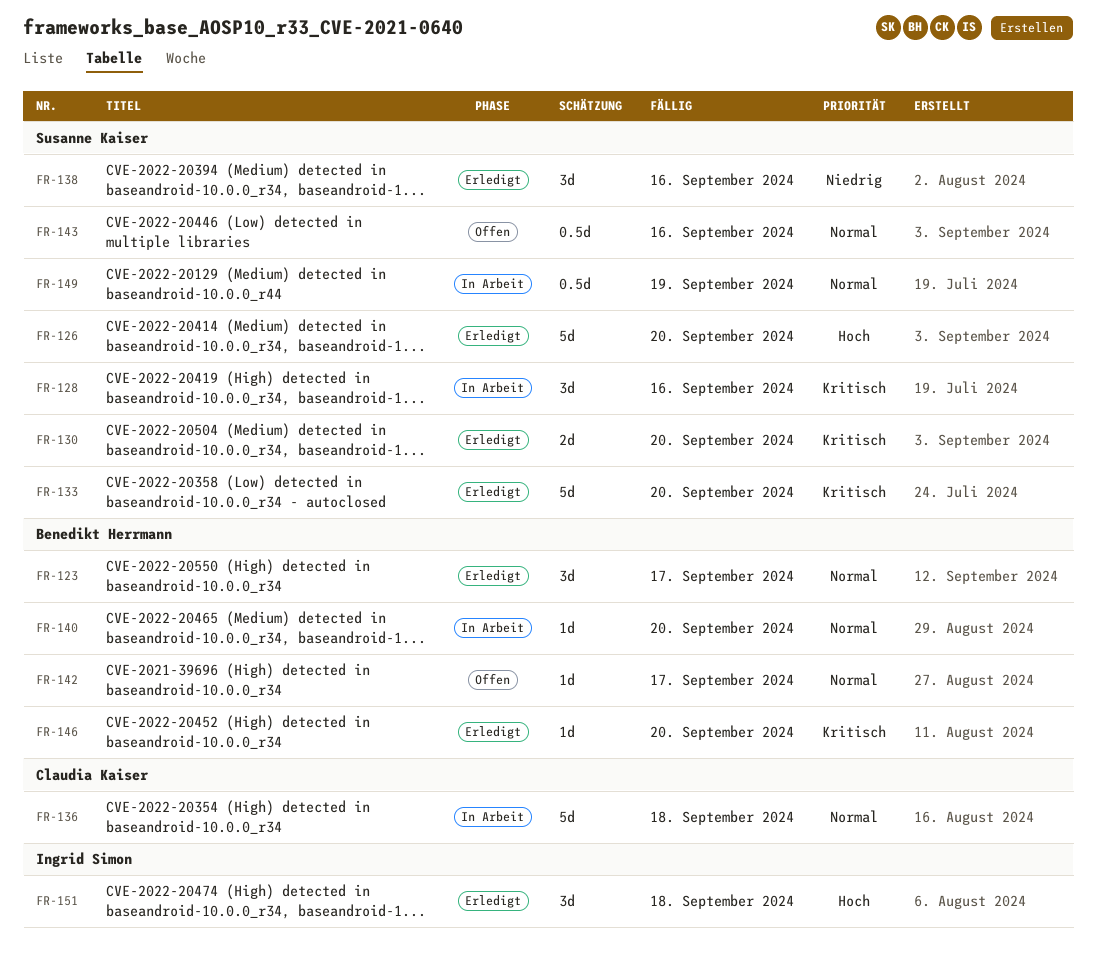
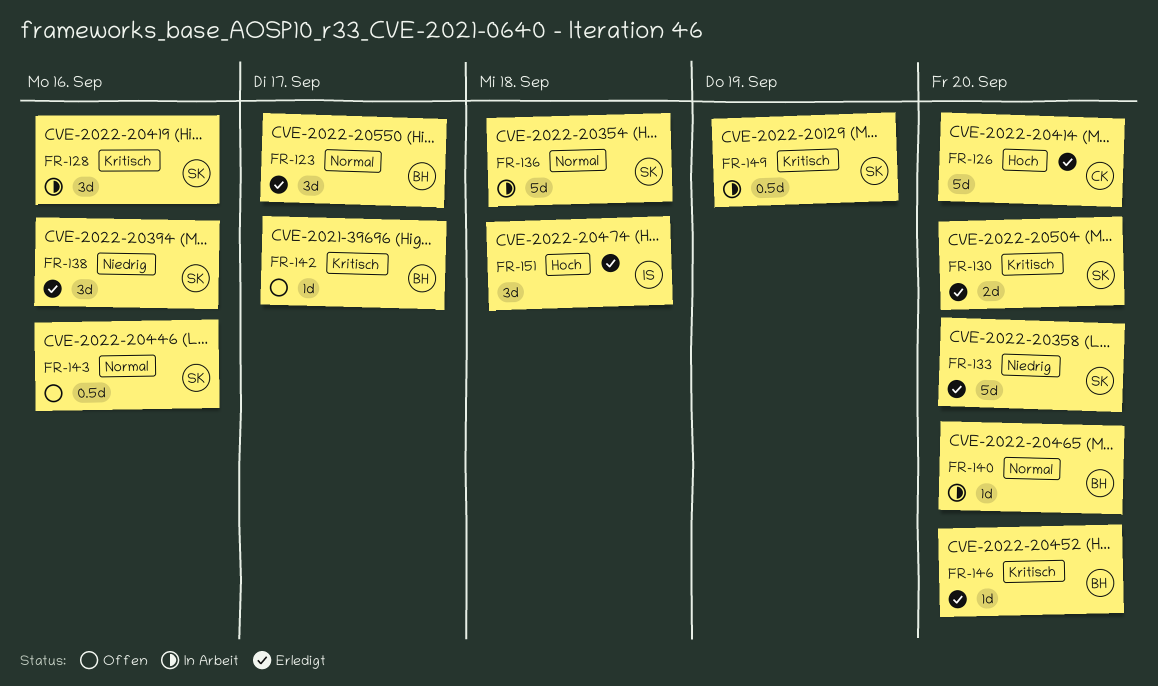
FR-126, owner: Susanne Kaiser -> Claudia Kaiser
FR-133, priority: Kritisch -> Niedrig
FR-136, owner: Claudia Kaiser -> Susanne Kaiser
FR-142, priority: Normal -> Kritisch
FR-149, priority: Normal -> Kritisch

